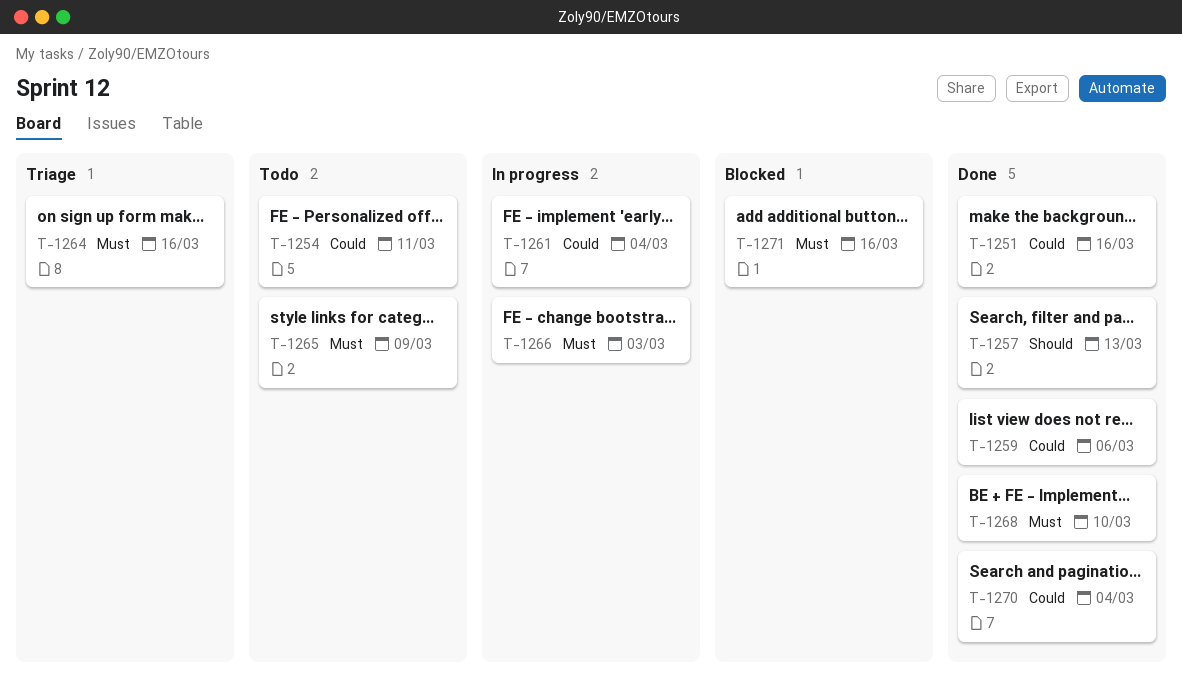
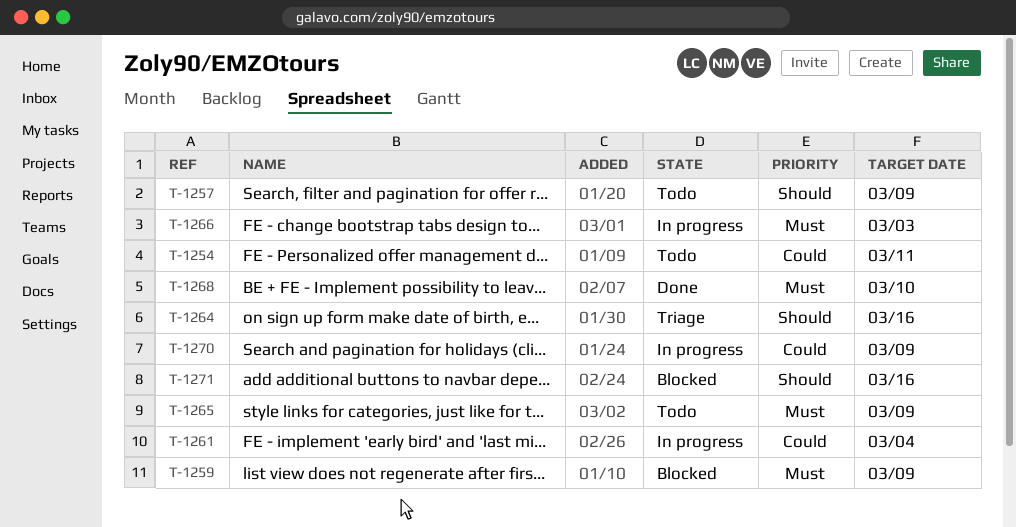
T-1251: present -> none
T-1257, status: Done -> Todo
T-1257, due: Mar 13 -> Mar 9
T-1259, status: Done -> Blocked
T-1259, priority: Could -> Must
T-1259, due: Mar 6 -> Mar 9
T-1264, priority: Must -> Should
T-1270, status: Done -> In progress
T-1270, due: Mar 4 -> Mar 9
T-1271, priority: Must -> Should

